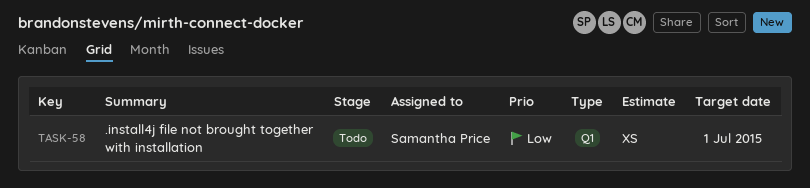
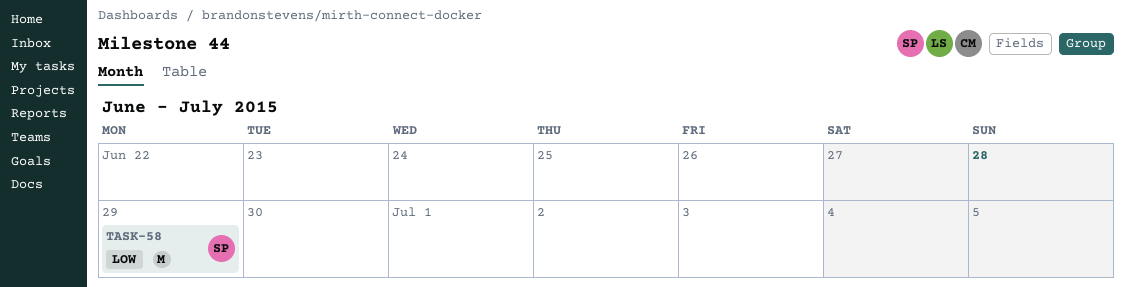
TASK-58, estimate: XS -> M
TASK-58, due: Jul 1 -> Jun 29

